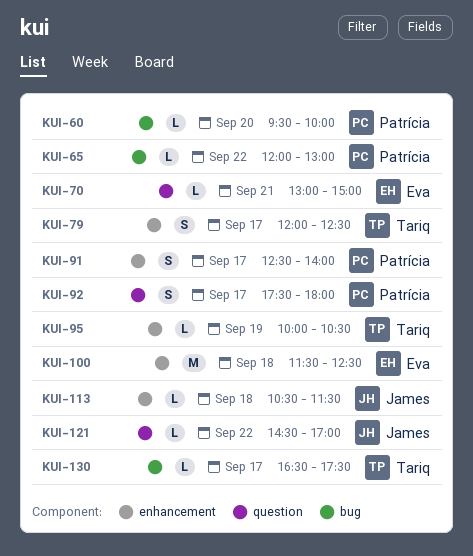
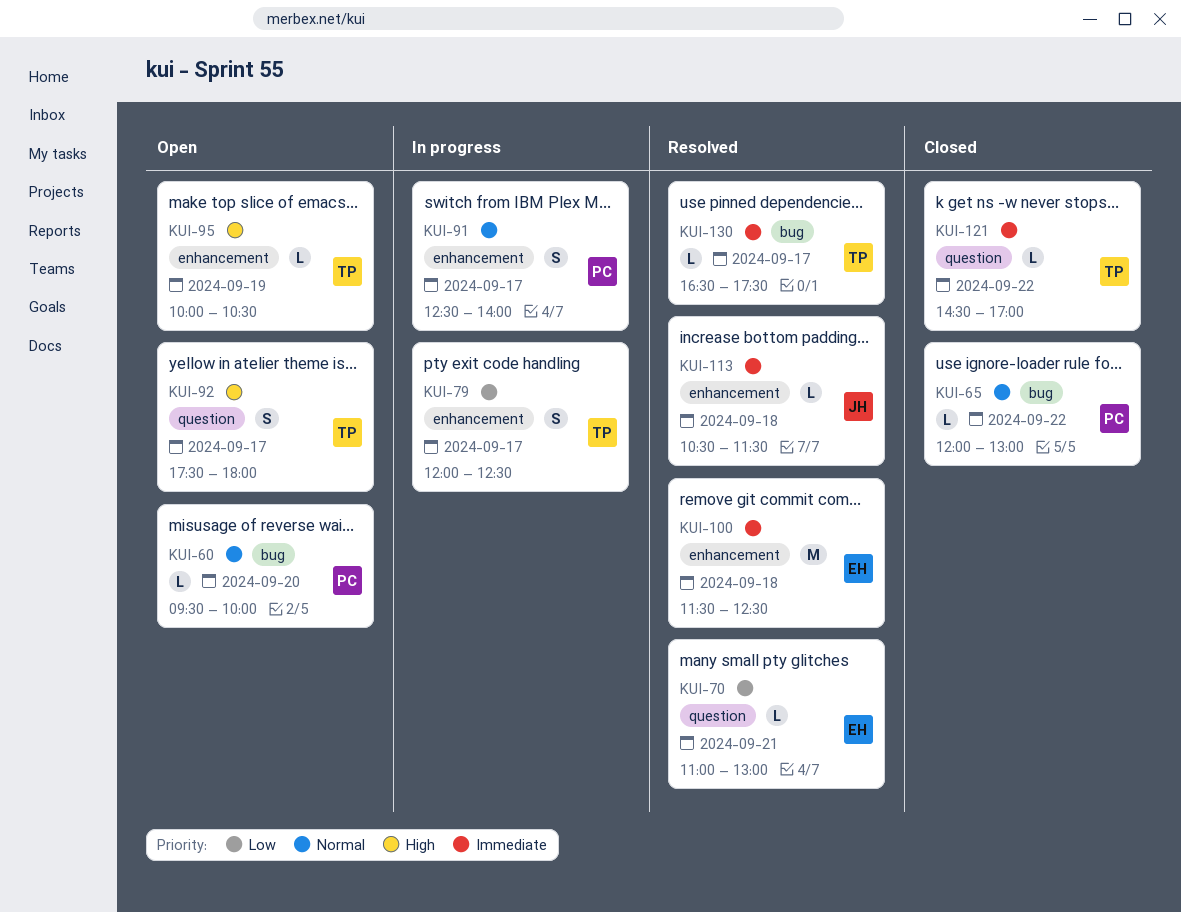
KUI-70, begins: 13:00 -> 11:00
KUI-70, ends: 15:00 -> 13:00
KUI-92, owner: Patrícia -> Tariq
KUI-121, owner: James -> Tariq

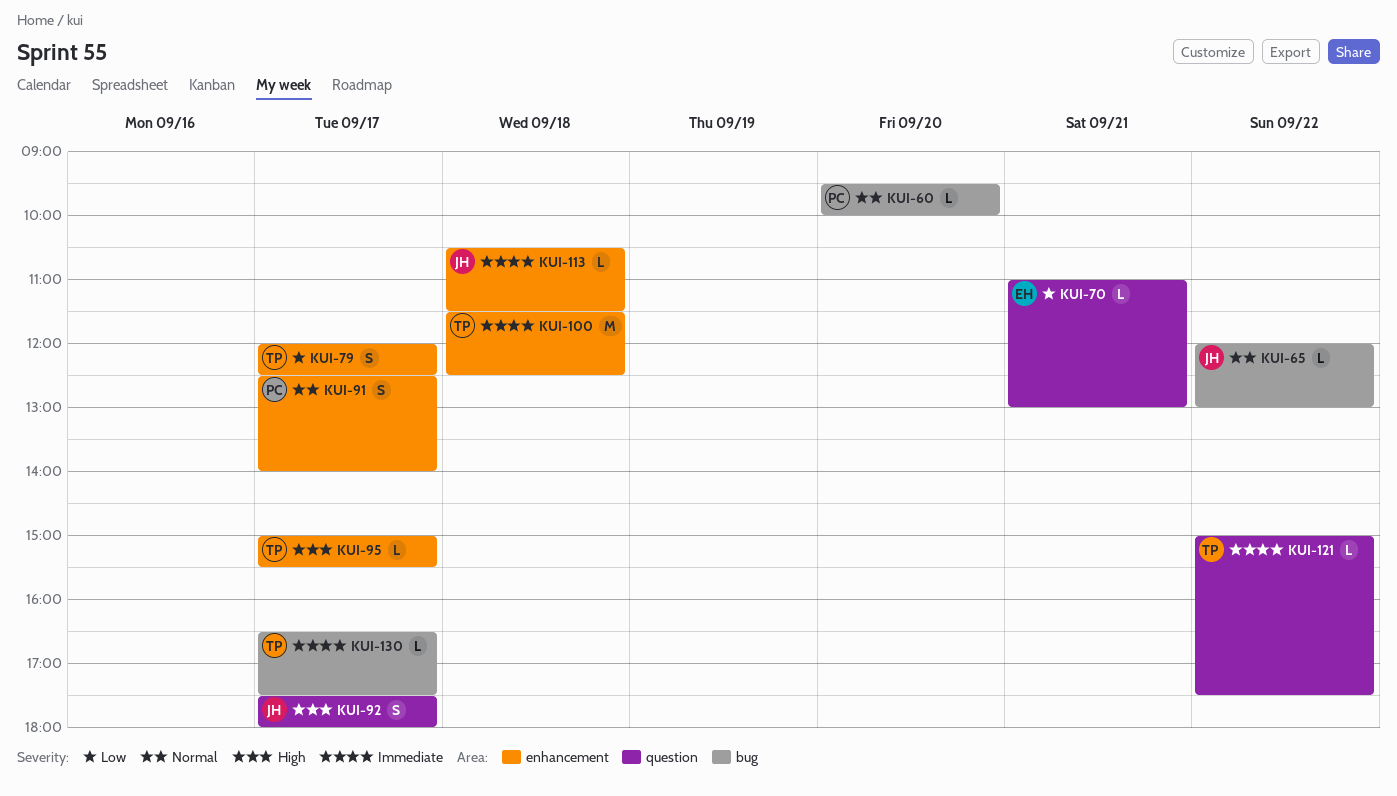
KUI-65, owner: PC -> JH
KUI-92, owner: TP -> JH
KUI-95, day: Sep 19 -> Sep 17
KUI-95, begins: 10:00 -> 15:00
KUI-95, ends: 10:30 -> 15:30
KUI-100, owner: EH -> TP
KUI-121, begins: 14:30 -> 15:00
KUI-121, ends: 17:00 -> 17:30

